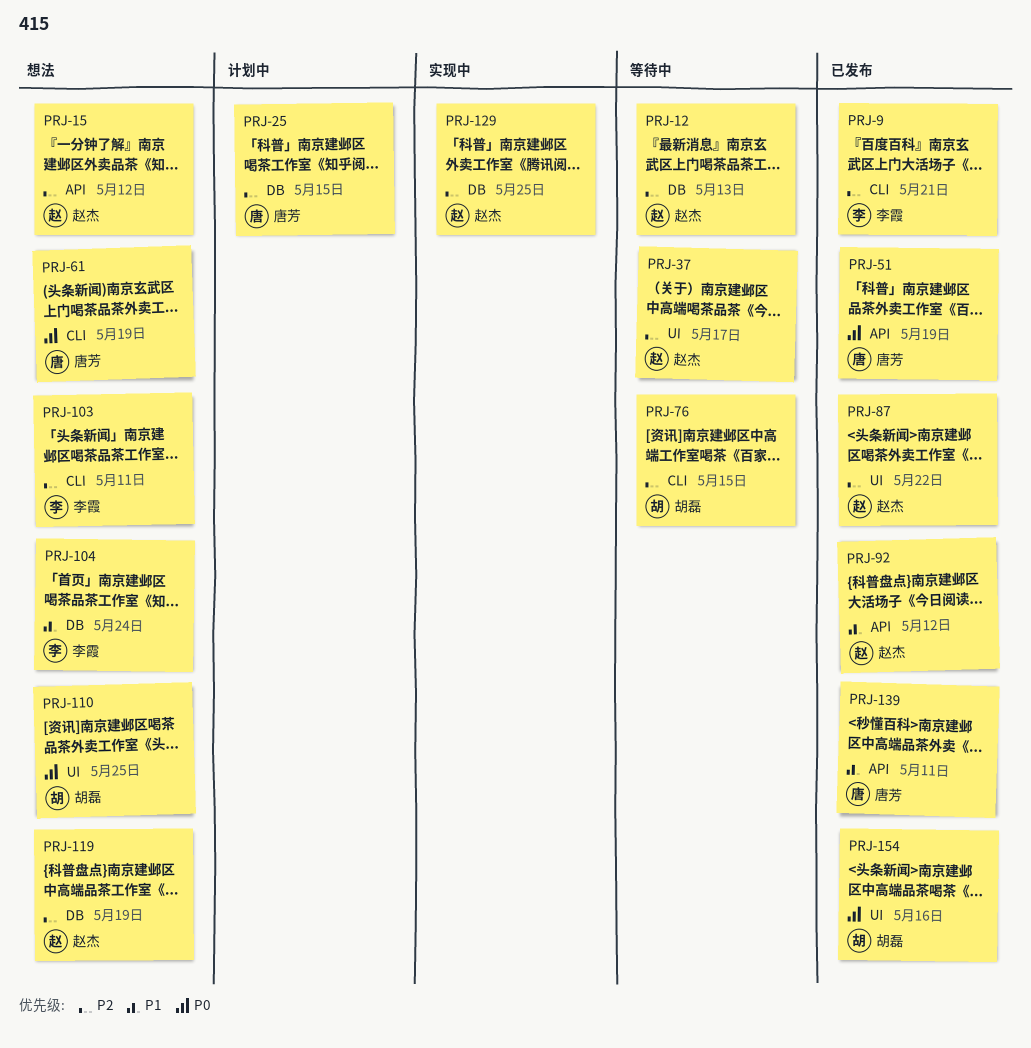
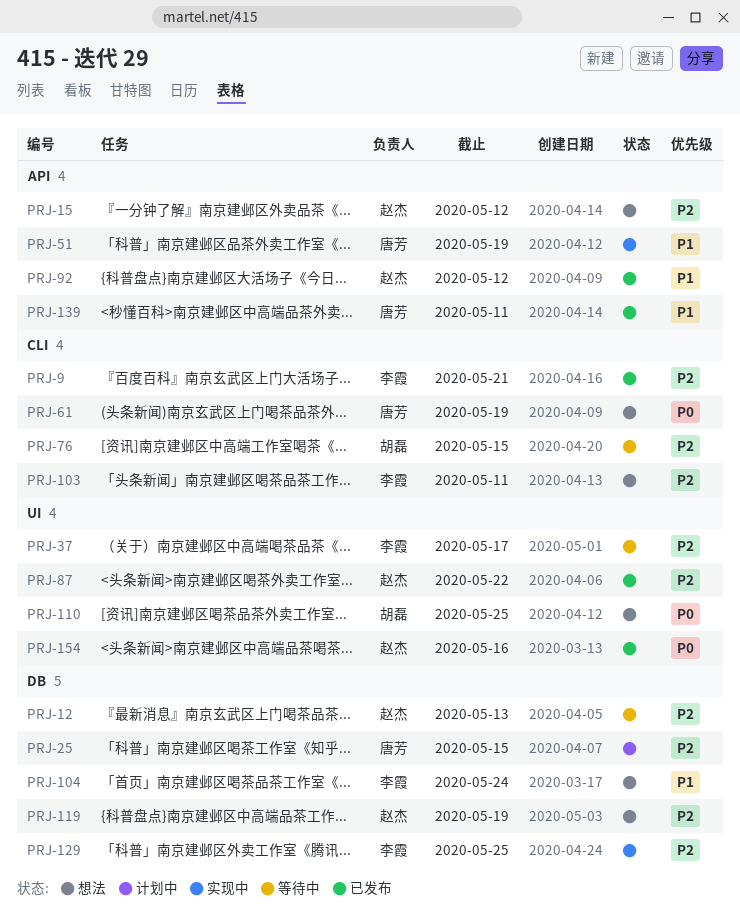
PRJ-37, owner: 赵杰 -> 李霞
PRJ-51, status: 已发布 -> 实现中
PRJ-51, priority: P0 -> P1
PRJ-129, owner: 赵杰 -> 李霞
PRJ-154, owner: 胡磊 -> 赵杰

